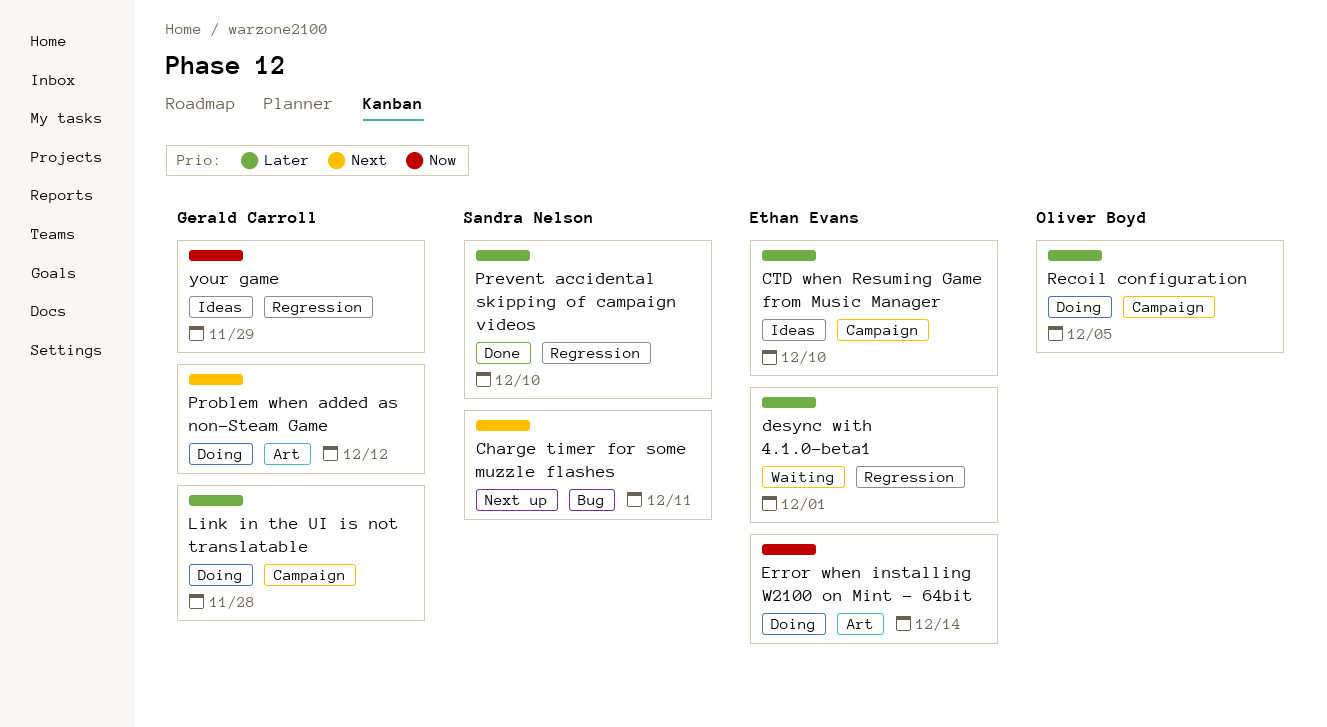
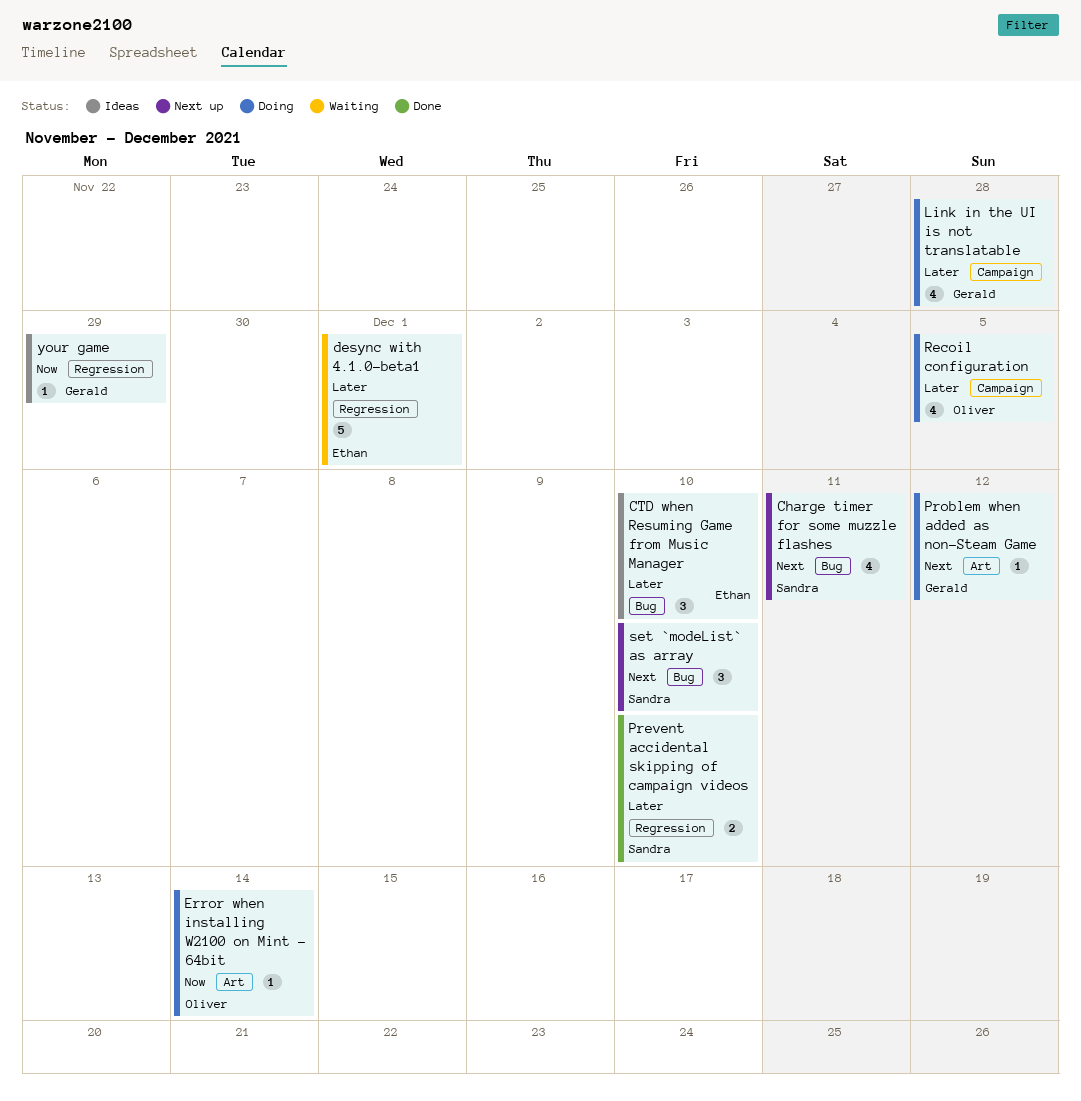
CTD when Resuming Game from Music Manager, label: Campaign -> Bug
Error when installing W2100 on Mint - 64bit, owner: Ethan Evans -> Oliver Boyd
set `modeList` as array: none -> present

